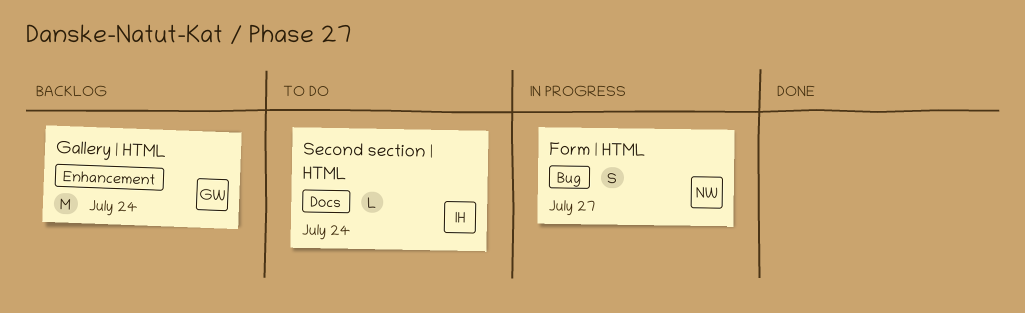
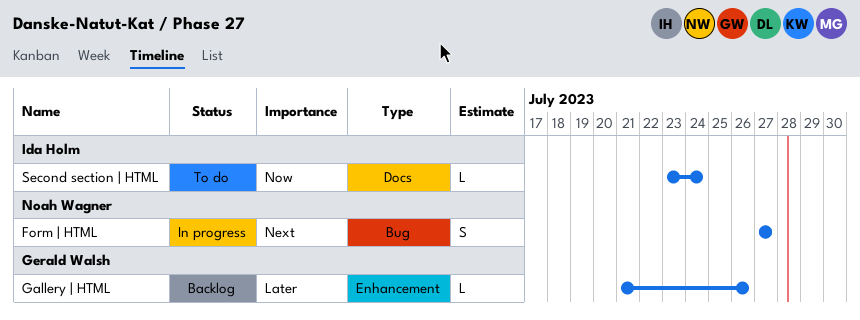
Gallery | HTML, estimate: M -> L
Gallery | HTML, due: Jul 24 -> Jul 26

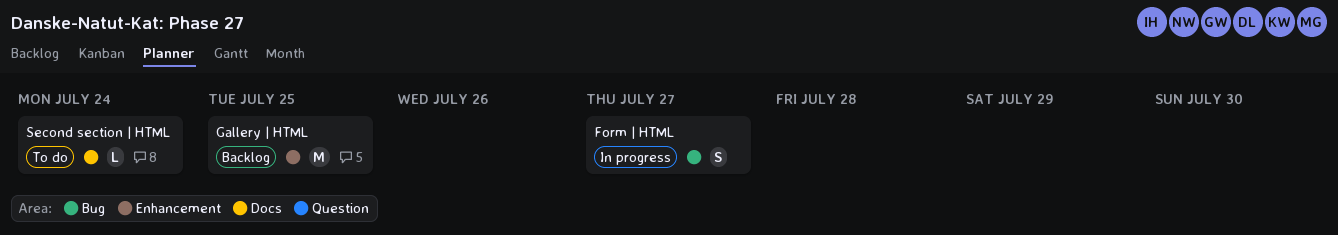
Gallery | HTML, estimate: L -> M
Gallery | HTML, due: Jul 26 -> Jul 25

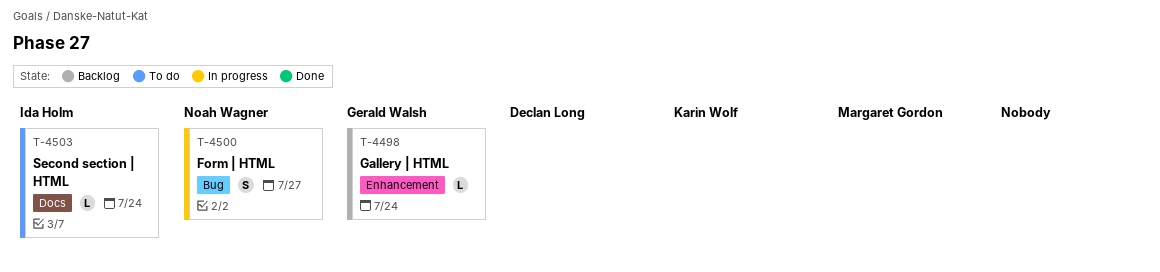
Gallery | HTML, estimate: M -> L
Gallery | HTML, due: Jul 25 -> Jul 24

